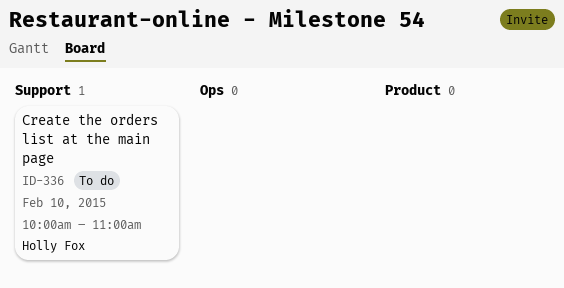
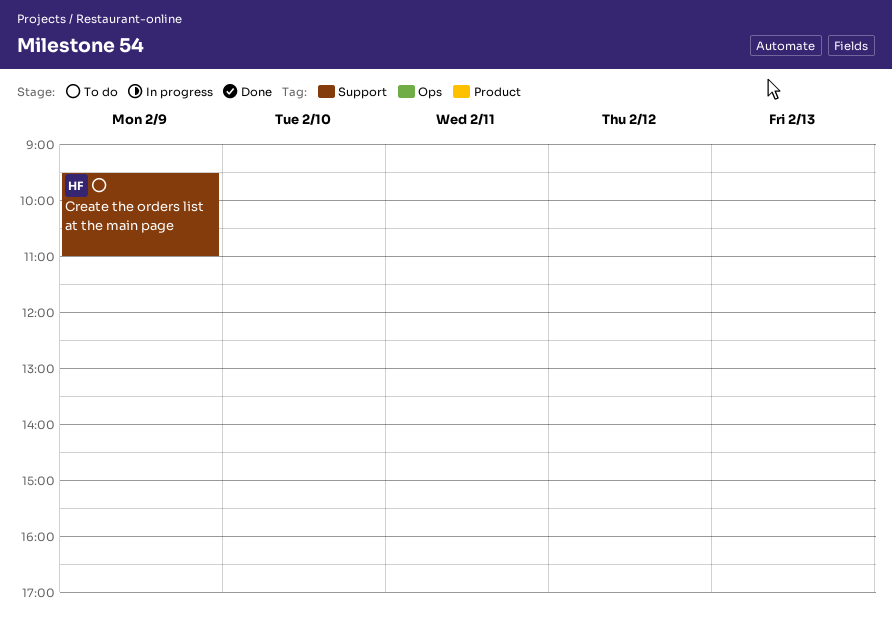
Create the orders list at the main page, day: Feb 10 -> Feb 9
Create the orders list at the main page, begins: 10:00 -> 09:30

